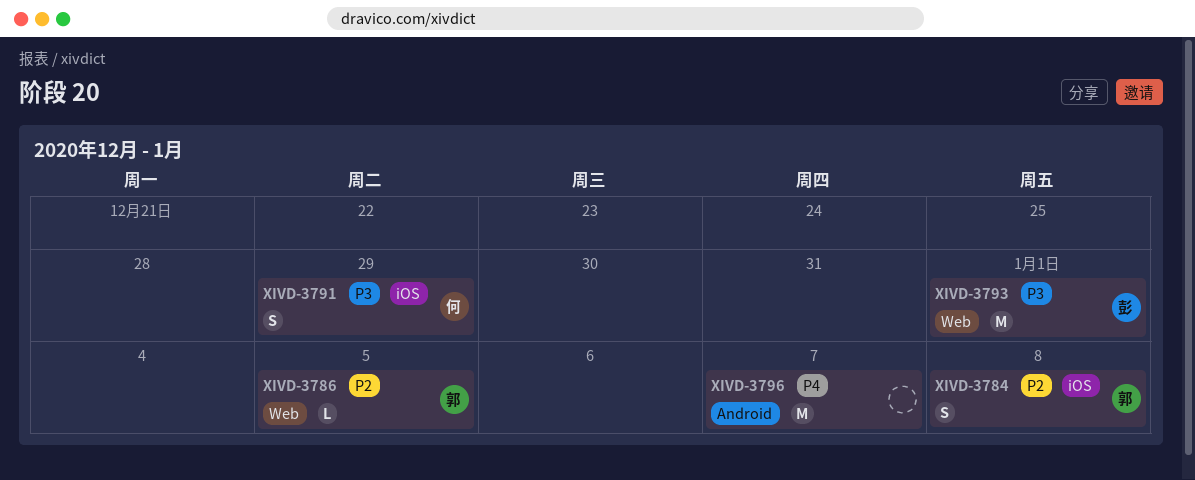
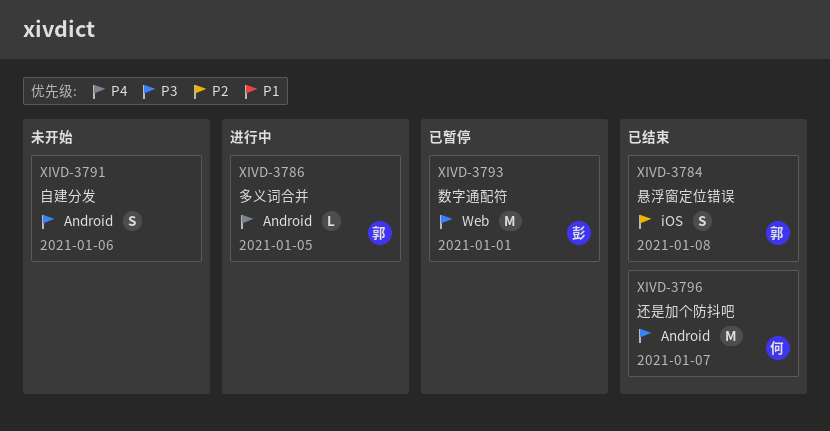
XIVD-3786, priority: P2 -> P4
XIVD-3786, label: Web -> Android
XIVD-3791, owner: 何 -> none
XIVD-3791, label: iOS -> Android
XIVD-3791, due: Dec 29 -> Jan 6
XIVD-3796, owner: none -> 何
XIVD-3796, priority: P4 -> P3

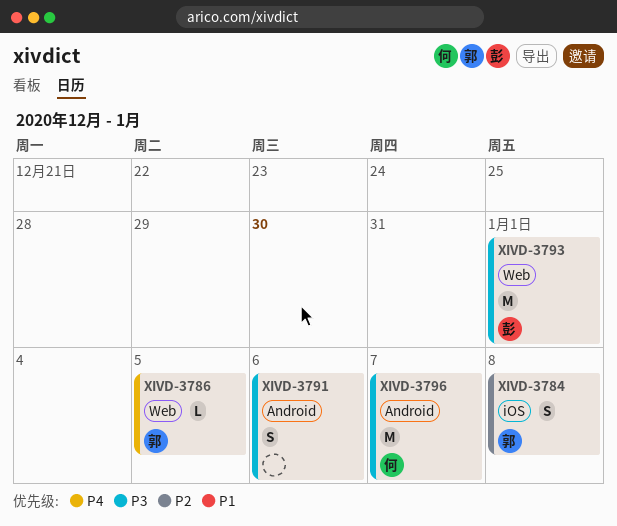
XIVD-3786, label: Android -> Web

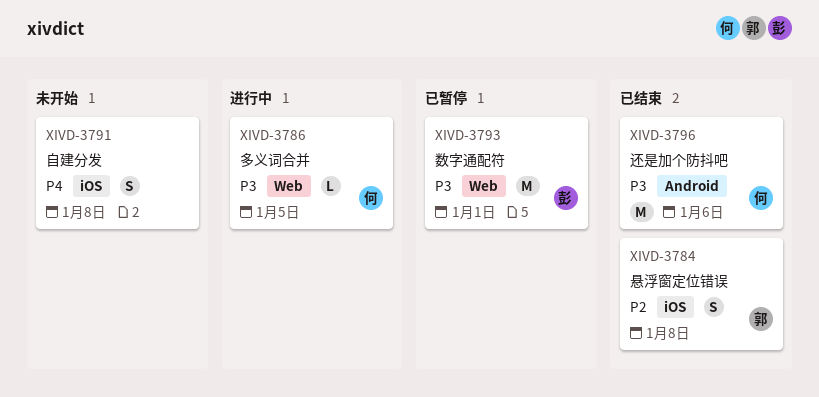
XIVD-3786, owner: 郭 -> 何
XIVD-3786, priority: P4 -> P3
XIVD-3791, priority: P3 -> P4
XIVD-3791, label: Android -> iOS
XIVD-3791, due: Jan 6 -> Jan 8
XIVD-3796, due: Jan 7 -> Jan 6

